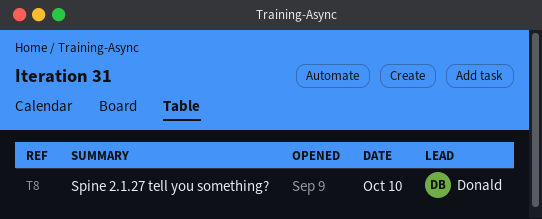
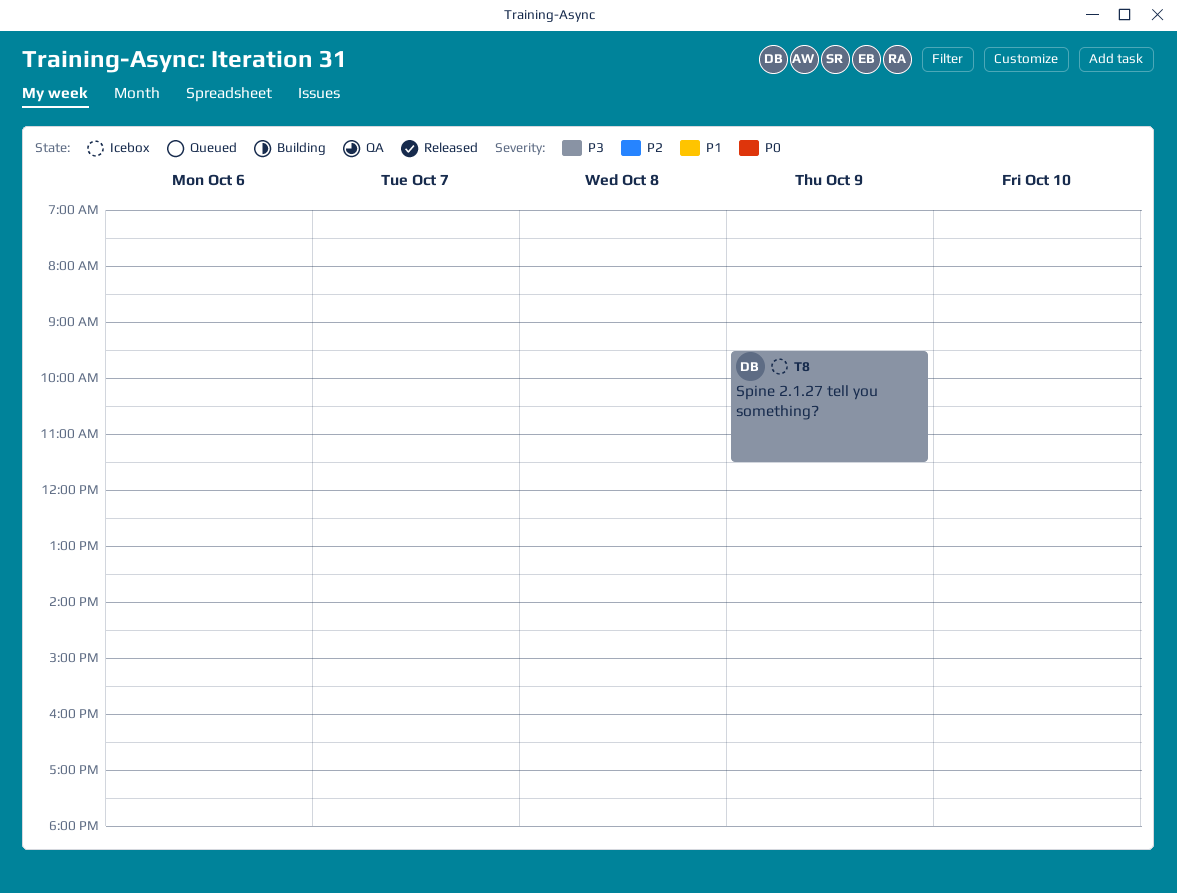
T8, day: Oct 10 -> Oct 9

